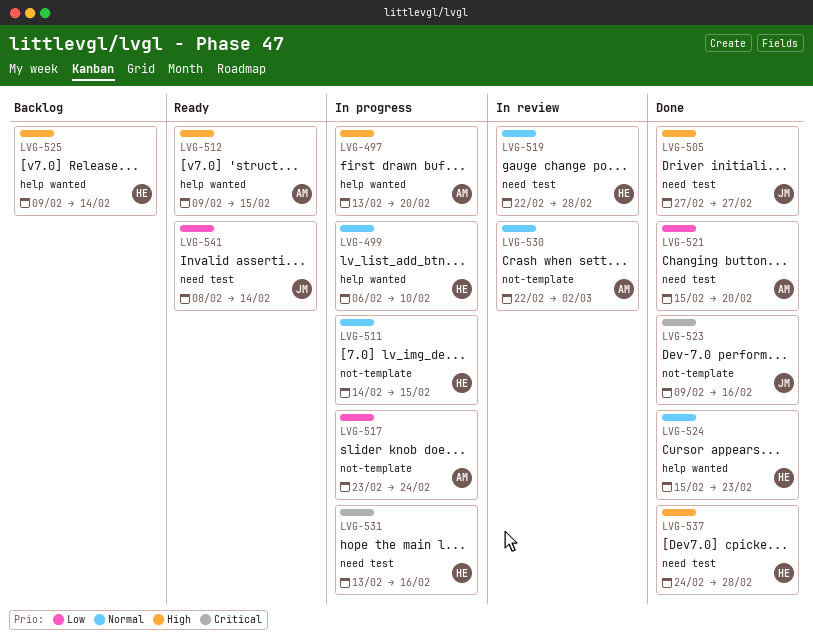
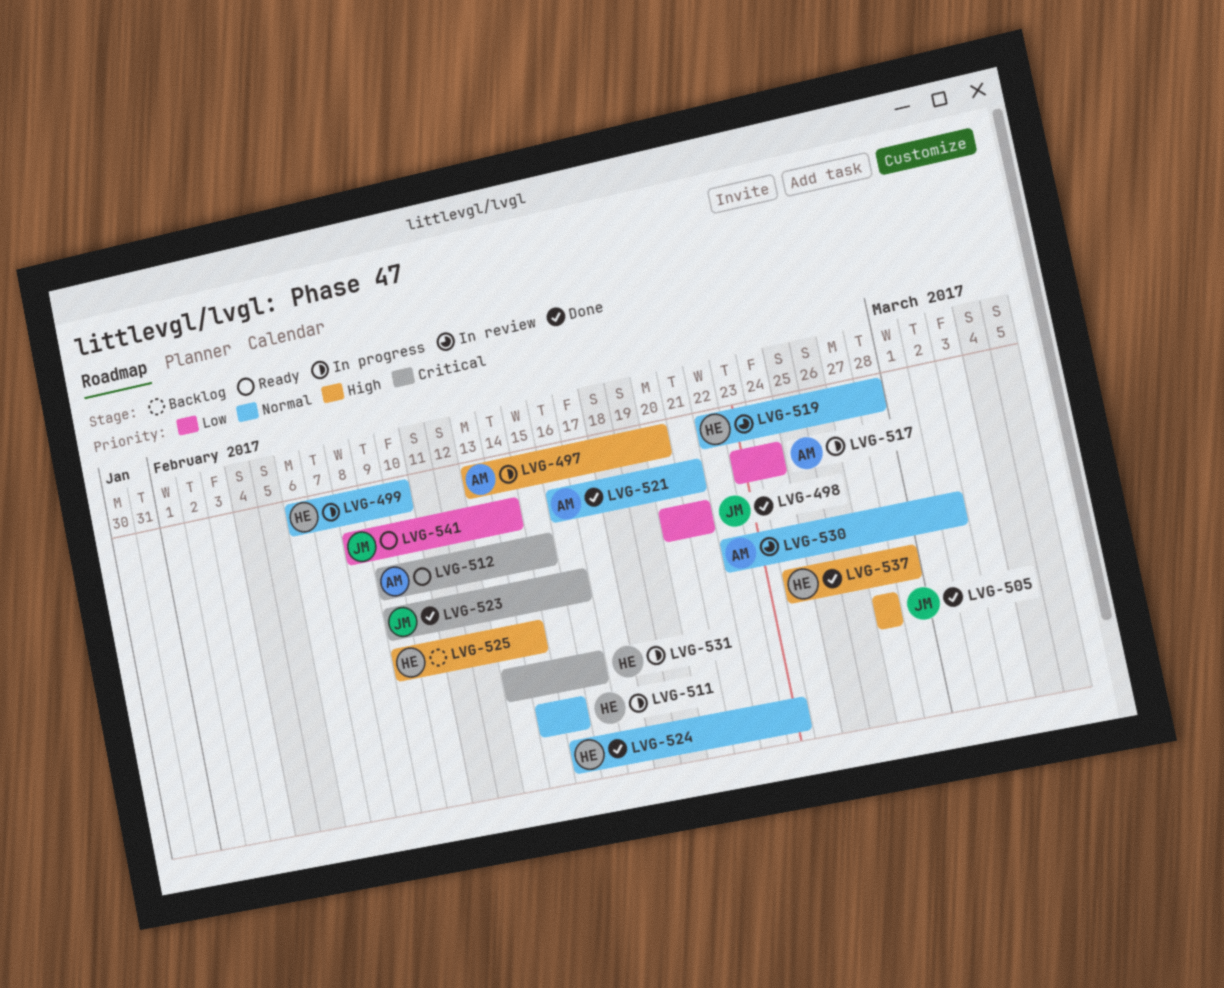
LVG-498: none -> present
LVG-512, priority: High -> Critical
LVG-521, priority: Low -> Normal
LVG-521, start: Feb 15 -> Feb 16
LVG-521, due: Feb 20 -> Feb 21

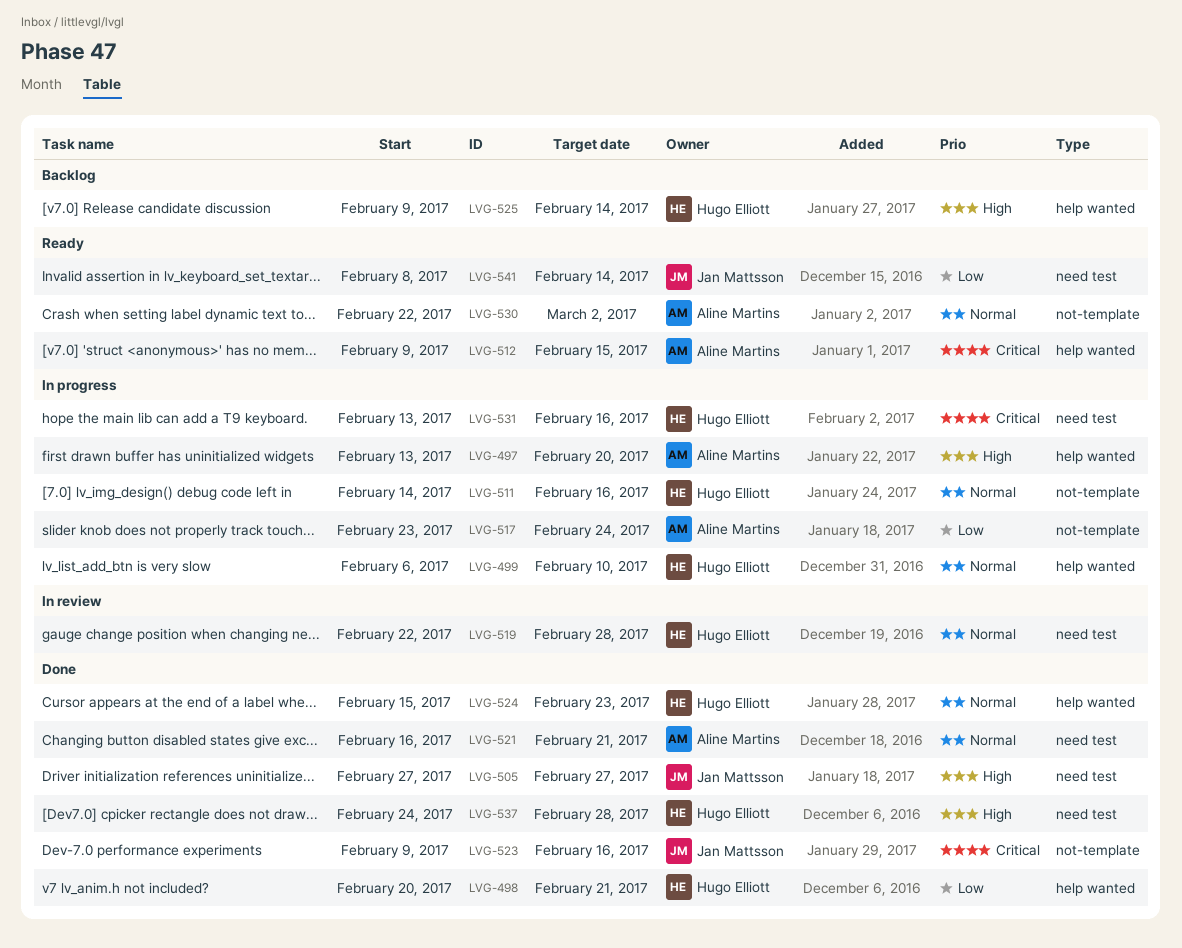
LVG-498, owner: Jan Mattsson -> Hugo Elliott
LVG-511, due: Feb 15 -> Feb 16
LVG-530, status: In review -> Ready

